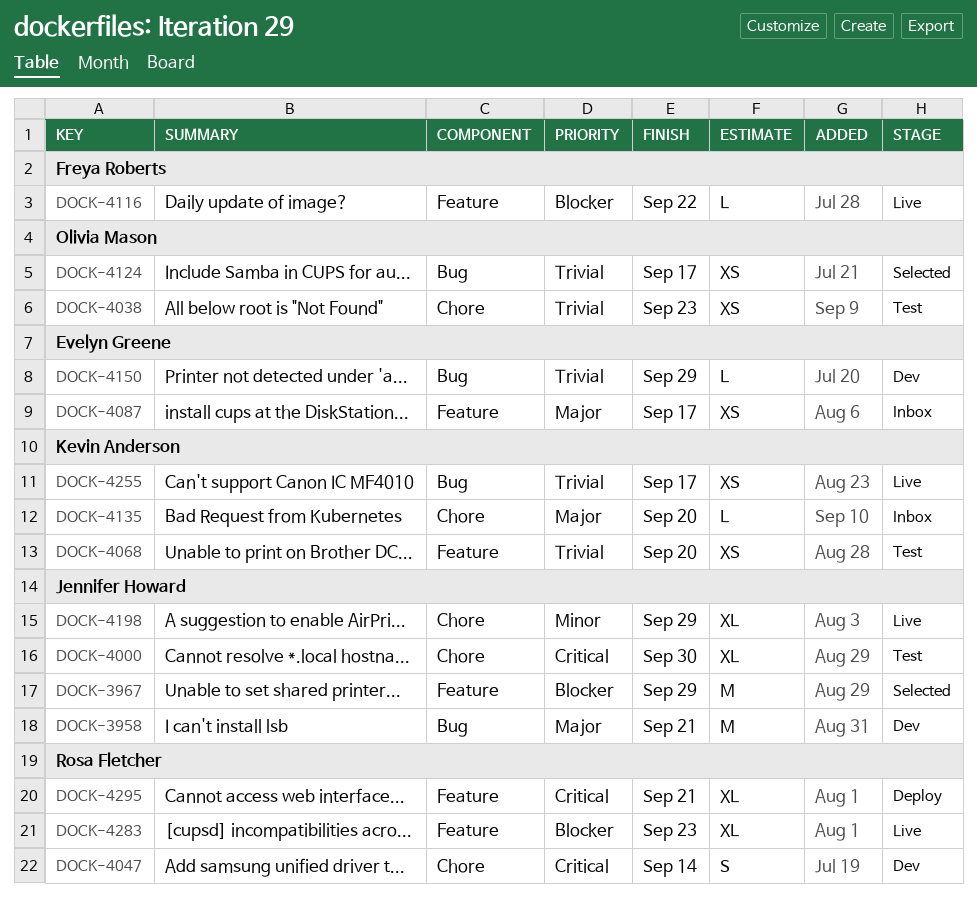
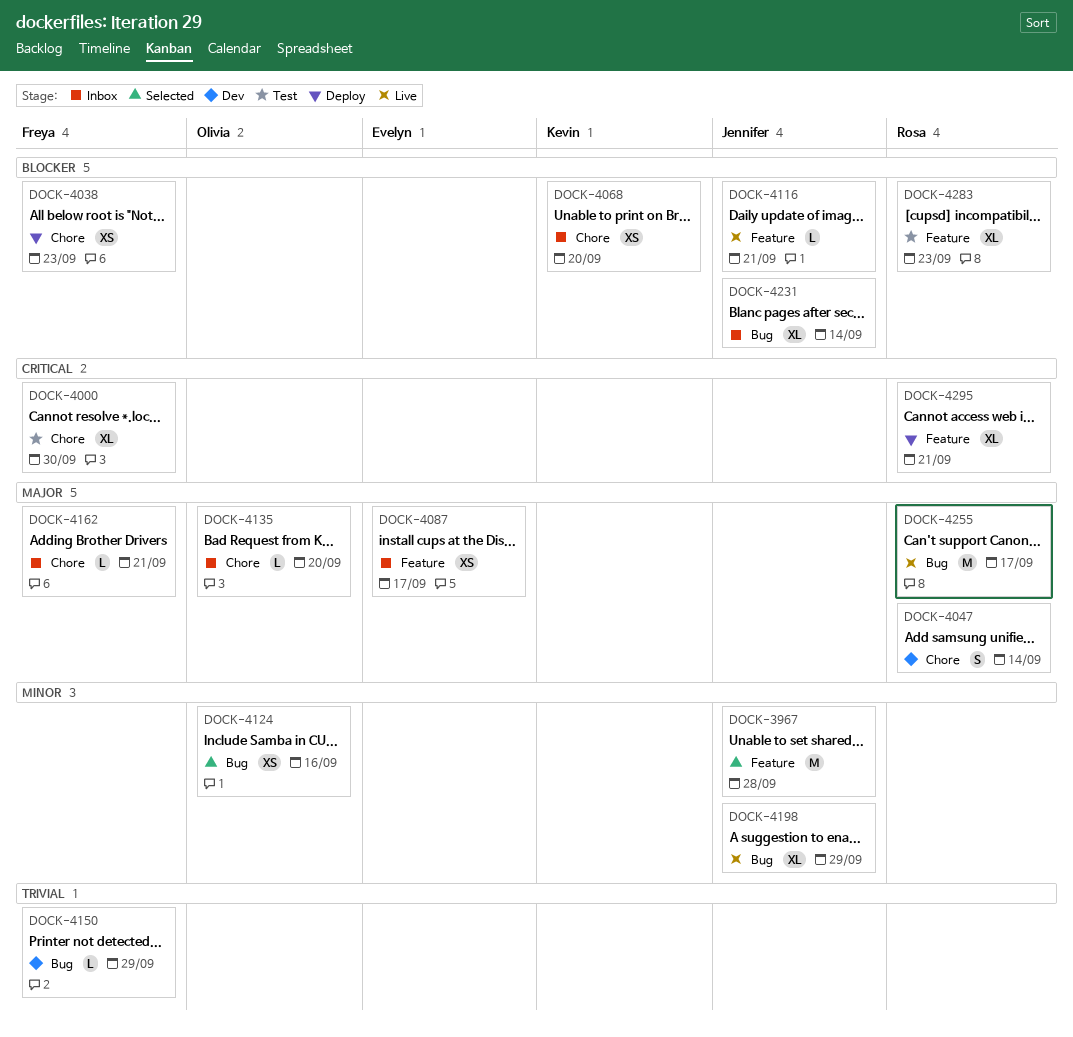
DOCK-3958: present -> none
DOCK-3967, priority: Blocker -> Minor
DOCK-3967, due: Sep 29 -> Sep 28
DOCK-4000, owner: Jennifer Howard -> Freya Roberts
DOCK-4038, status: Test -> Deploy
DOCK-4038, owner: Olivia Mason -> Freya Roberts
DOCK-4038, priority: Trivial -> Blocker
DOCK-4047, priority: Critical -> Major
DOCK-4068, status: Test -> Inbox
DOCK-4068, priority: Trivial -> Blocker
DOCK-4068, label: Feature -> Chore
DOCK-4116, owner: Freya Roberts -> Jennifer Howard
DOCK-4116, due: Sep 22 -> Sep 21
DOCK-4124, priority: Trivial -> Minor
DOCK-4124, due: Sep 17 -> Sep 16
DOCK-4135, owner: Kevin Anderson -> Olivia Mason
DOCK-4150, owner: Evelyn Greene -> Freya Roberts
DOCK-4162: none -> present
DOCK-4198, label: Chore -> Bug
DOCK-4231: none -> present
DOCK-4255, owner: Kevin Anderson -> Rosa Fletcher
DOCK-4255, priority: Trivial -> Major
DOCK-4255, estimate: XS -> M
DOCK-4283, status: Live -> Test

